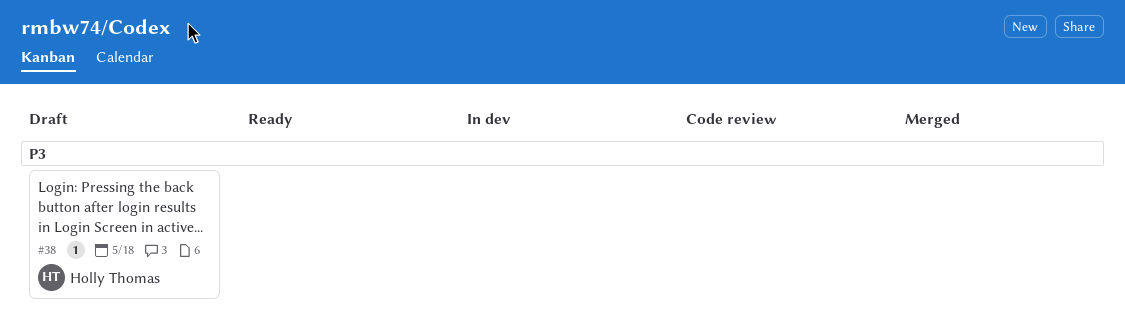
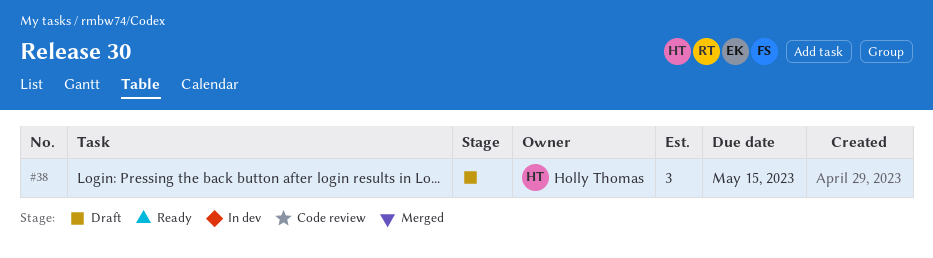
#38, estimate: 1 -> 3
#38, due: May 18 -> May 15

